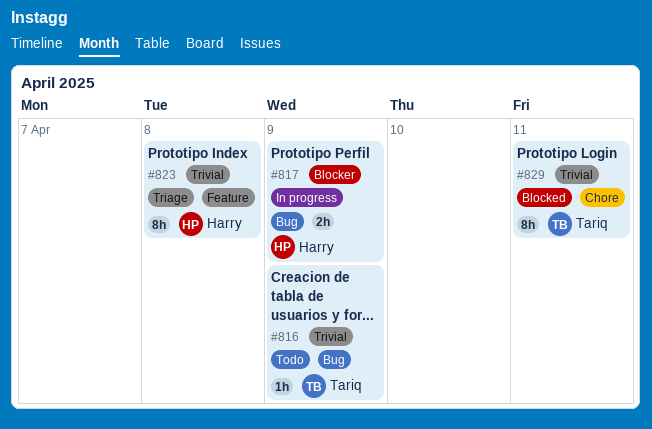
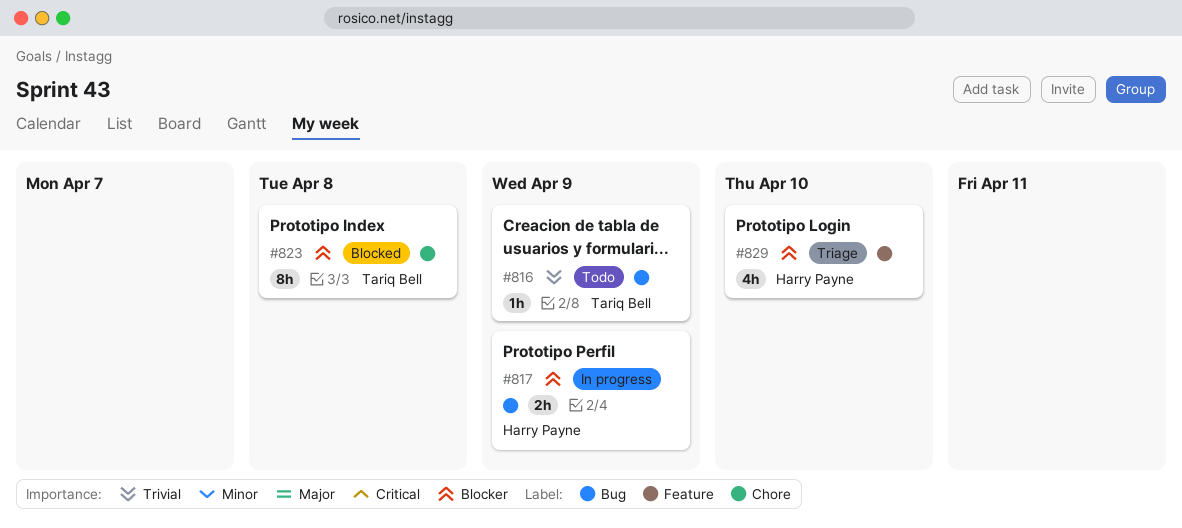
#823, status: Triage -> Blocked
#823, owner: Harry Payne -> Tariq Bell
#823, priority: Trivial -> Blocker
#823, label: Feature -> Chore
#829, status: Blocked -> Triage
#829, owner: Tariq Bell -> Harry Payne
#829, priority: Trivial -> Blocker
#829, label: Chore -> Feature
#829, estimate: 8h -> 4h
#829, due: Apr 11 -> Apr 10

